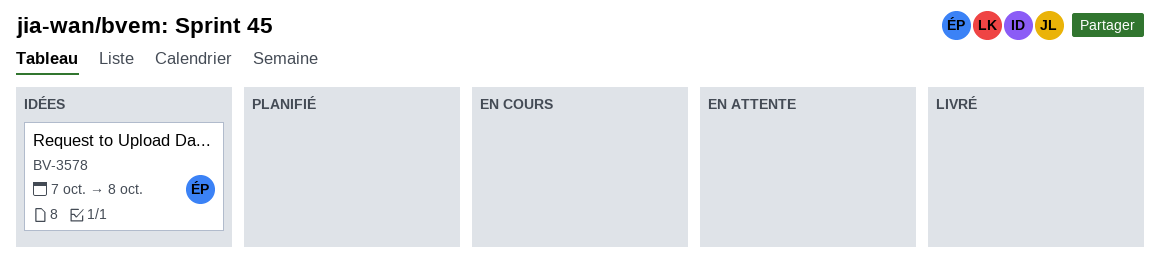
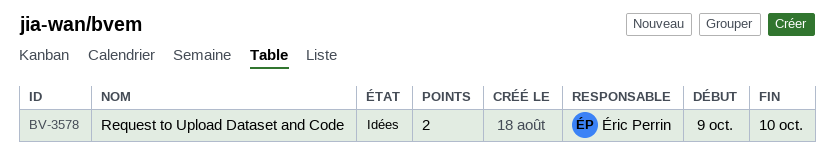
BV-3578, start: Oct 7 -> Oct 9
BV-3578, due: Oct 8 -> Oct 10

